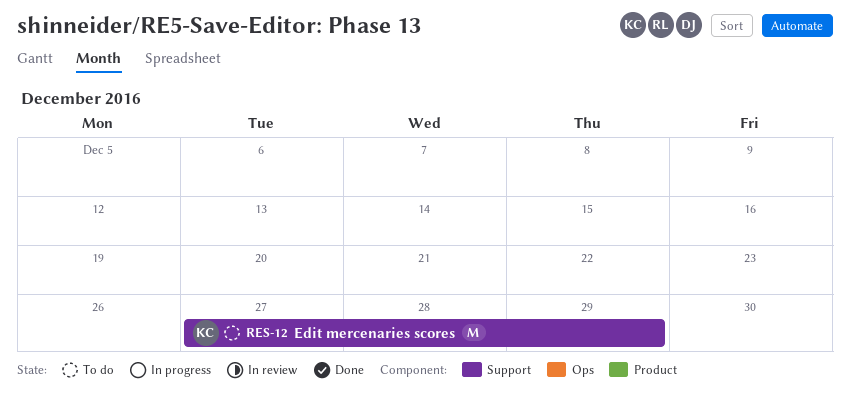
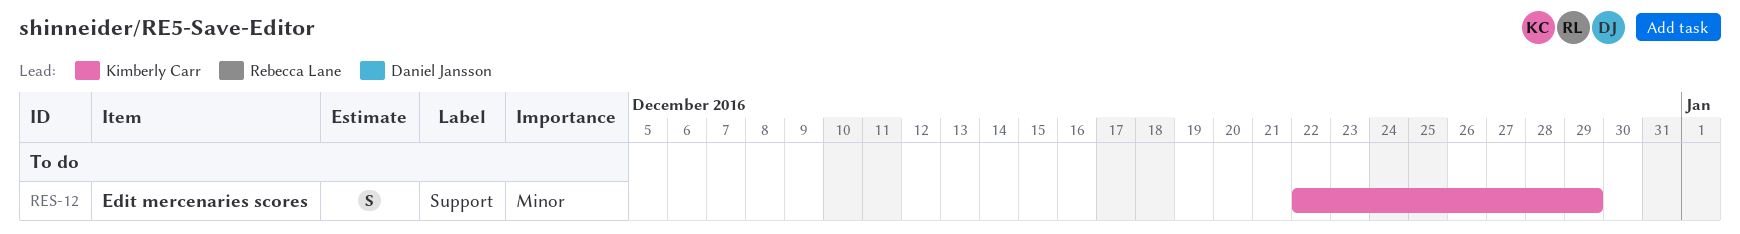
RES-12, estimate: M -> S
RES-12, start: Dec 27 -> Dec 22

